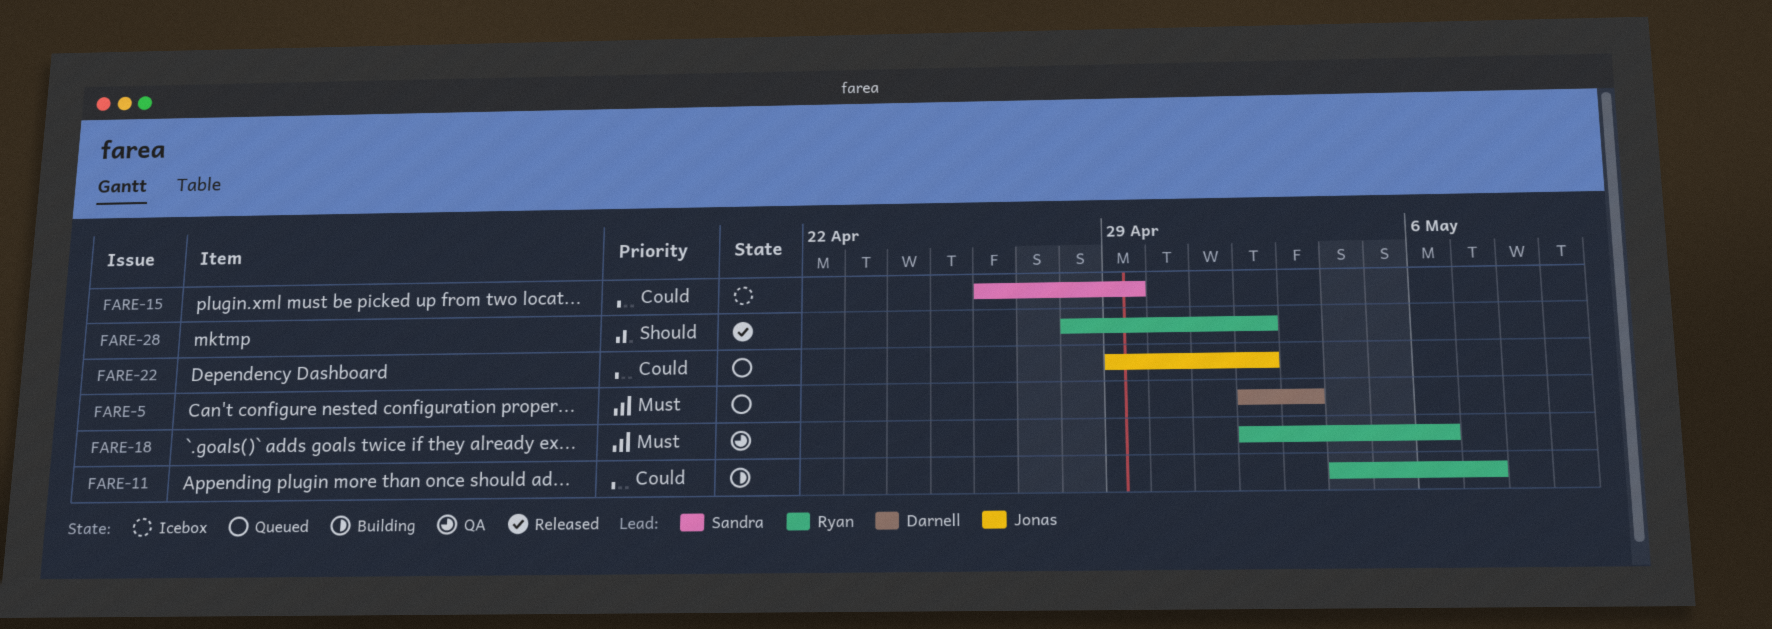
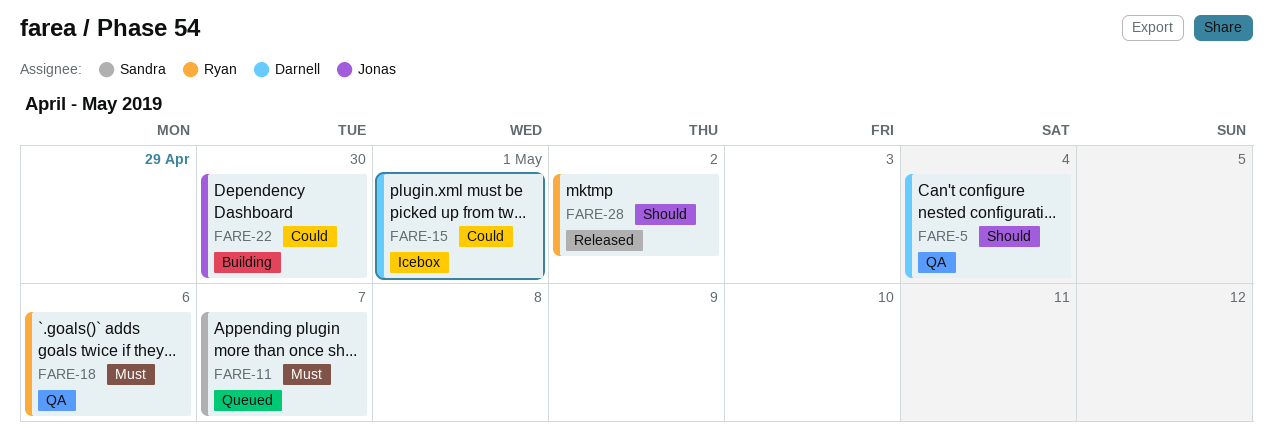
FARE-5, status: Queued -> QA
FARE-5, priority: Must -> Should
FARE-5, due: May 3 -> May 4
FARE-11, status: Building -> Queued
FARE-11, owner: Ryan -> Sandra
FARE-11, priority: Could -> Must
FARE-15, owner: Sandra -> Darnell
FARE-15, due: Apr 29 -> May 1
FARE-22, status: Queued -> Building
FARE-22, due: May 2 -> Apr 30

